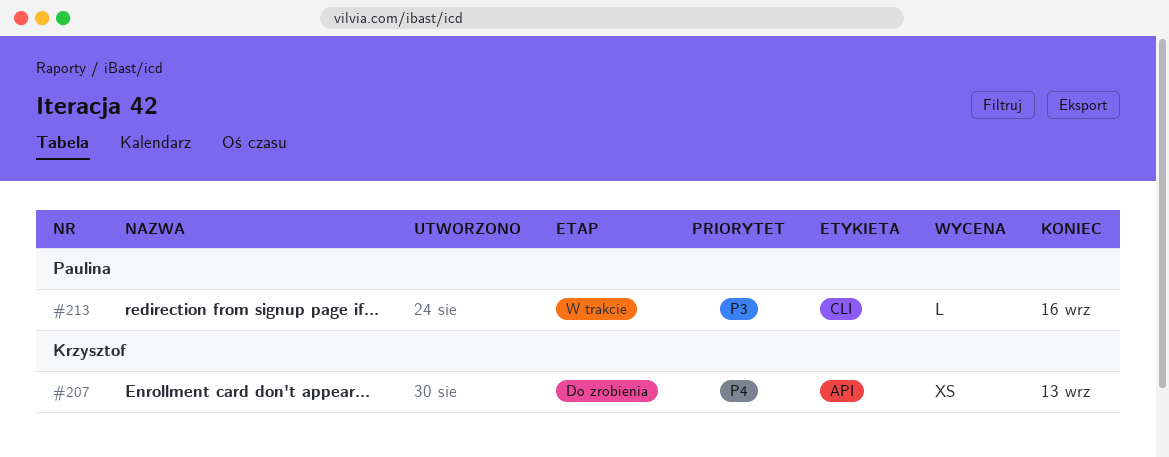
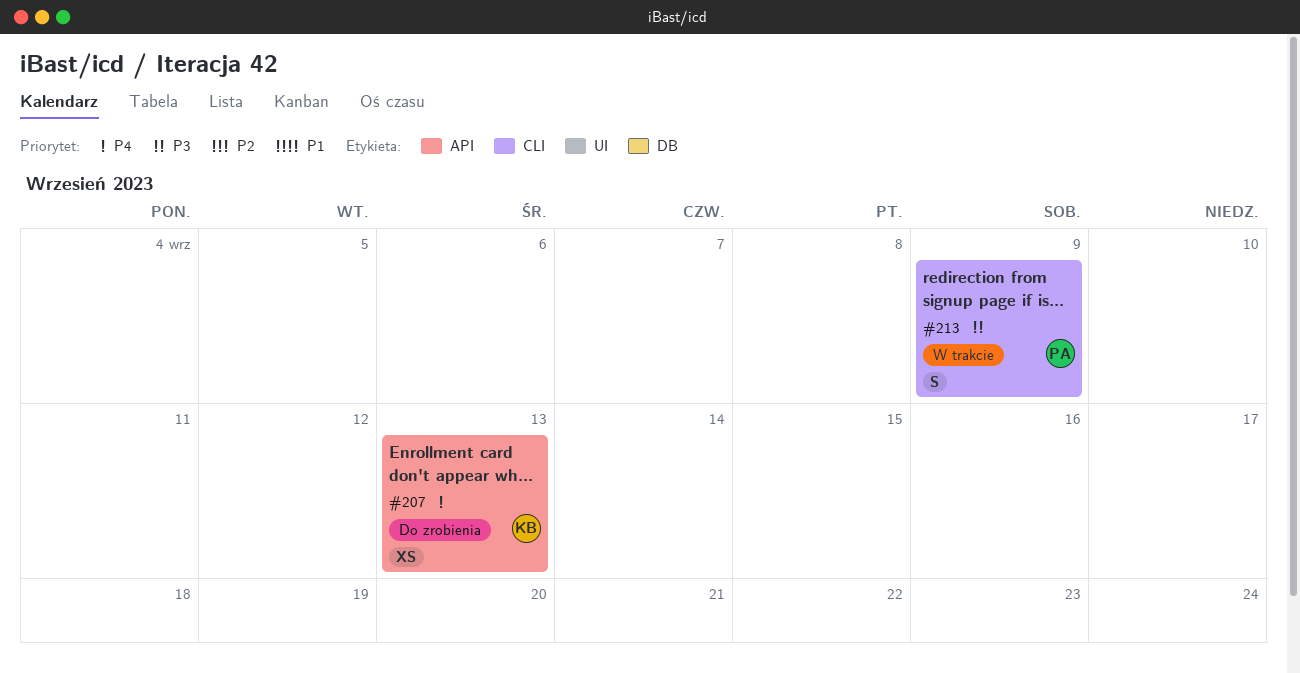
#213, estimate: L -> S
#213, due: Sep 16 -> Sep 9

